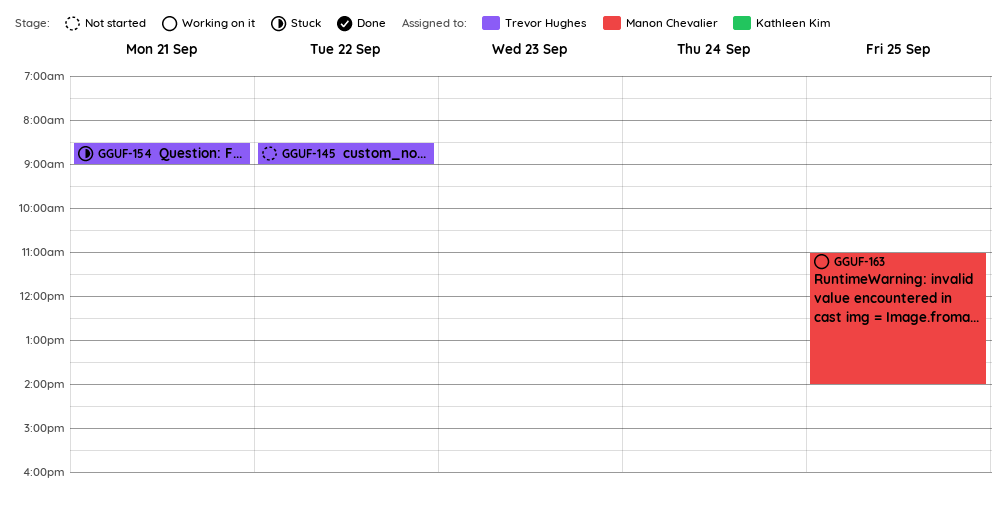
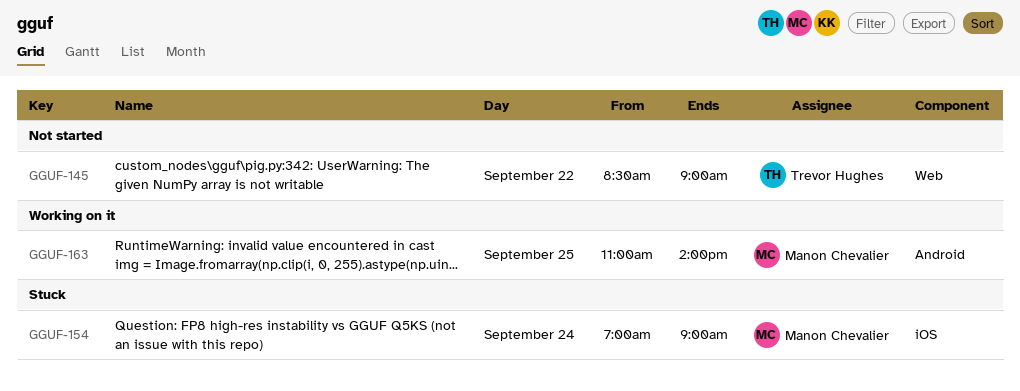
GGUF-154, owner: Trevor Hughes -> Manon Chevalier
GGUF-154, day: Sep 21 -> Sep 24
GGUF-154, begins: 08:30 -> 07:00

